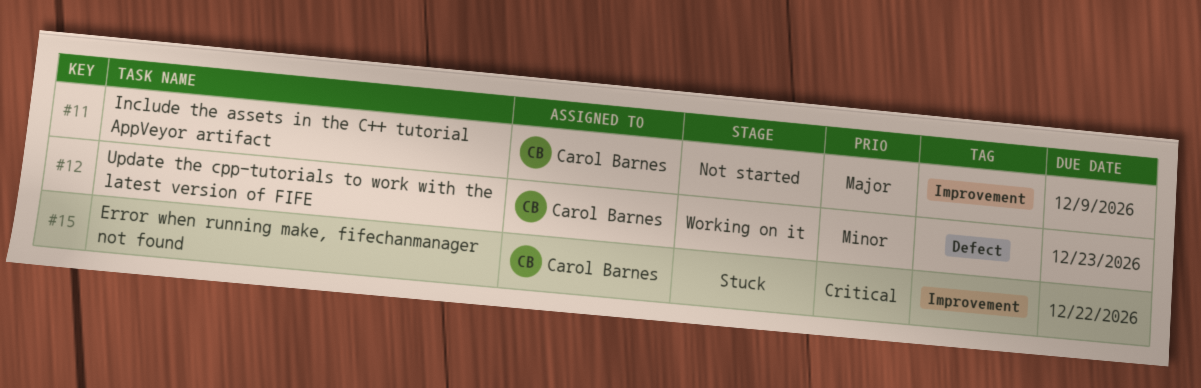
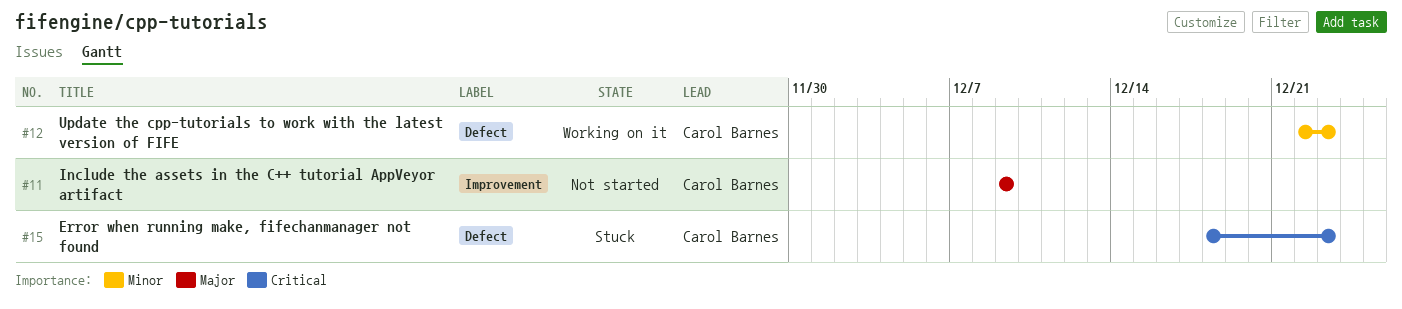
#15, label: Improvement -> Defect
#15, due: Dec 22 -> Dec 23

